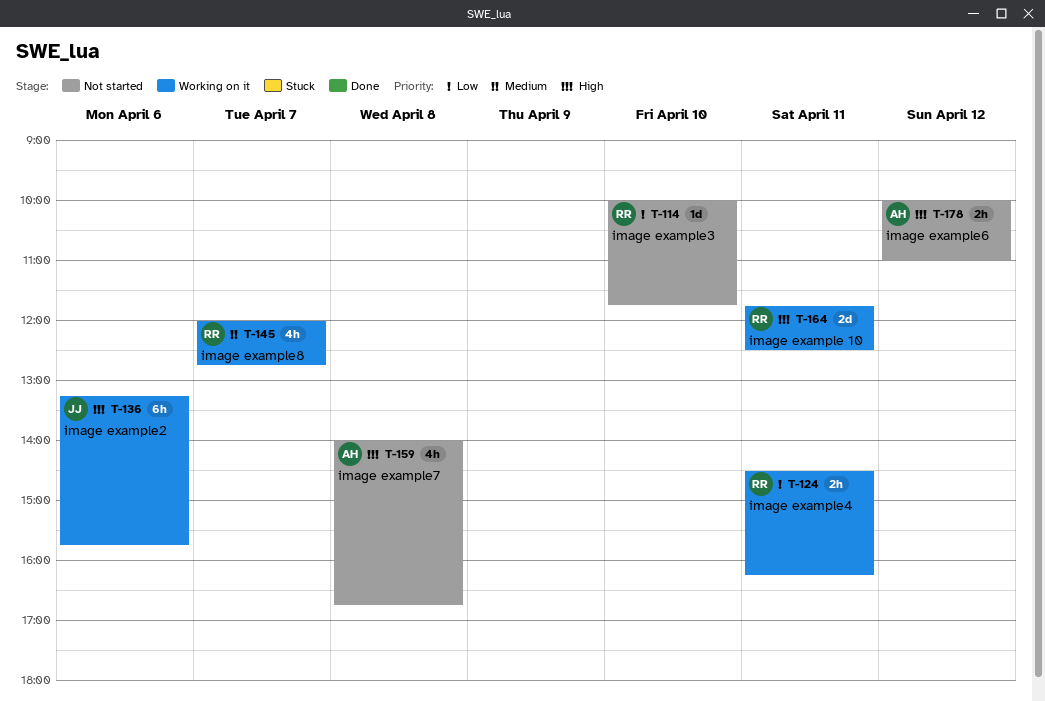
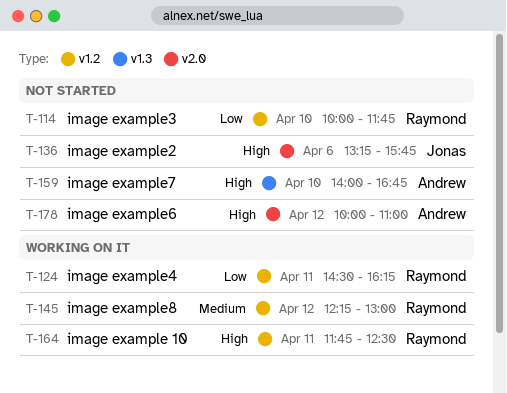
T-136, status: Working on it -> Not started
T-145, day: Apr 7 -> Apr 12
T-145, begins: 12:00 -> 12:15
T-145, ends: 12:45 -> 13:00
T-159, day: Apr 8 -> Apr 10

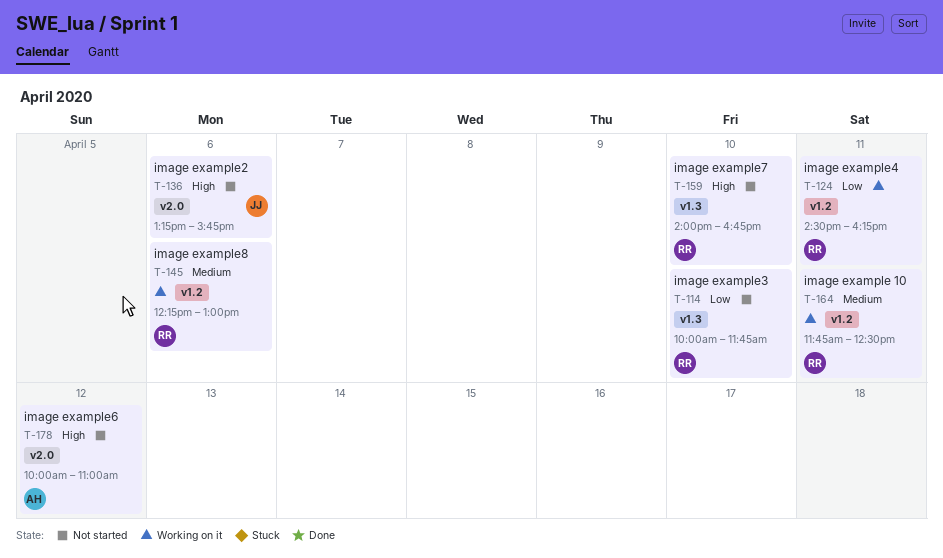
T-114, label: v1.2 -> v1.3
T-145, day: Apr 12 -> Apr 6
T-159, owner: Andrew -> Raymond
T-164, priority: High -> Medium

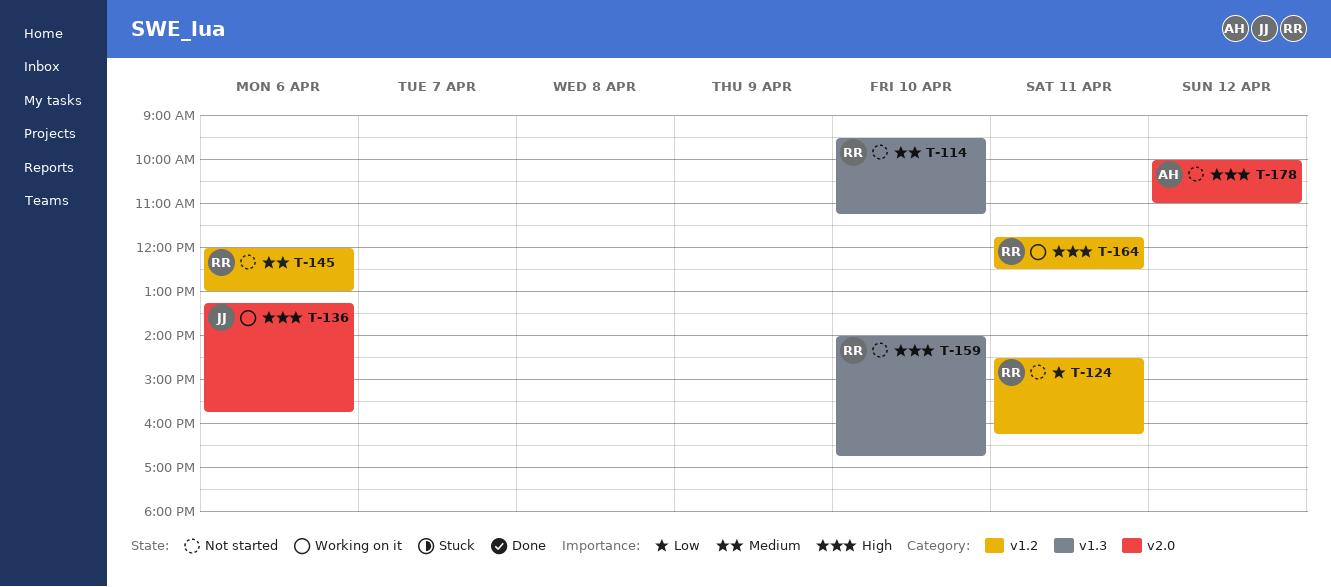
T-114, priority: Low -> Medium
T-114, begins: 10:00 -> 09:30
T-114, ends: 11:45 -> 11:15
T-124, status: Working on it -> Not started
T-136, status: Not started -> Working on it
T-145, status: Working on it -> Not started
T-145, begins: 12:15 -> 12:00
T-164, priority: Medium -> High

